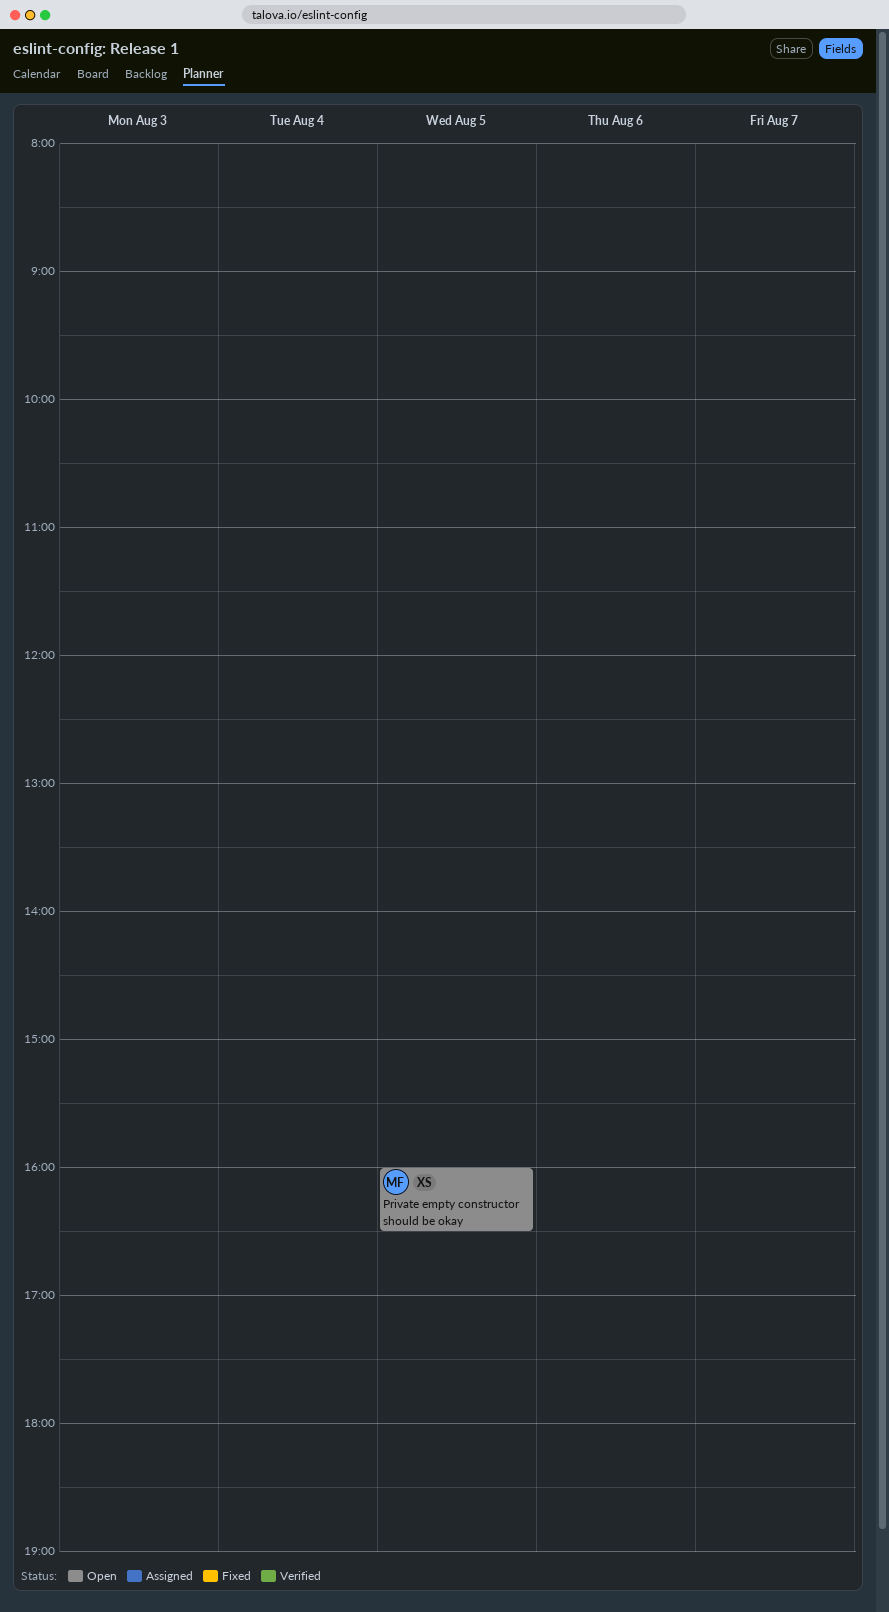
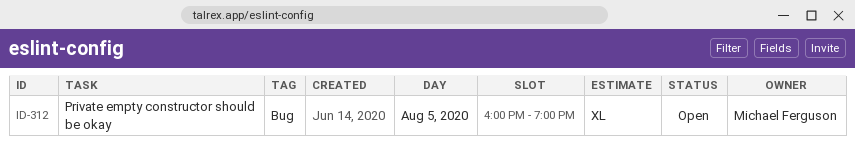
Private empty constructor should be okay, estimate: XS -> XL
Private empty constructor should be okay, ends: 16:30 -> 19:00

